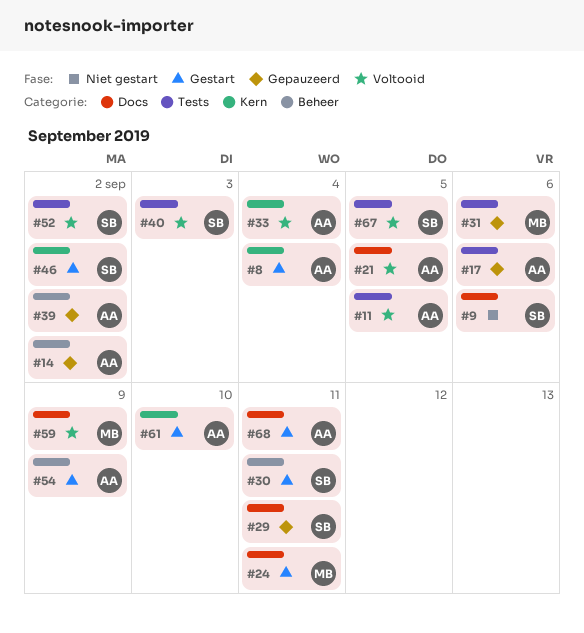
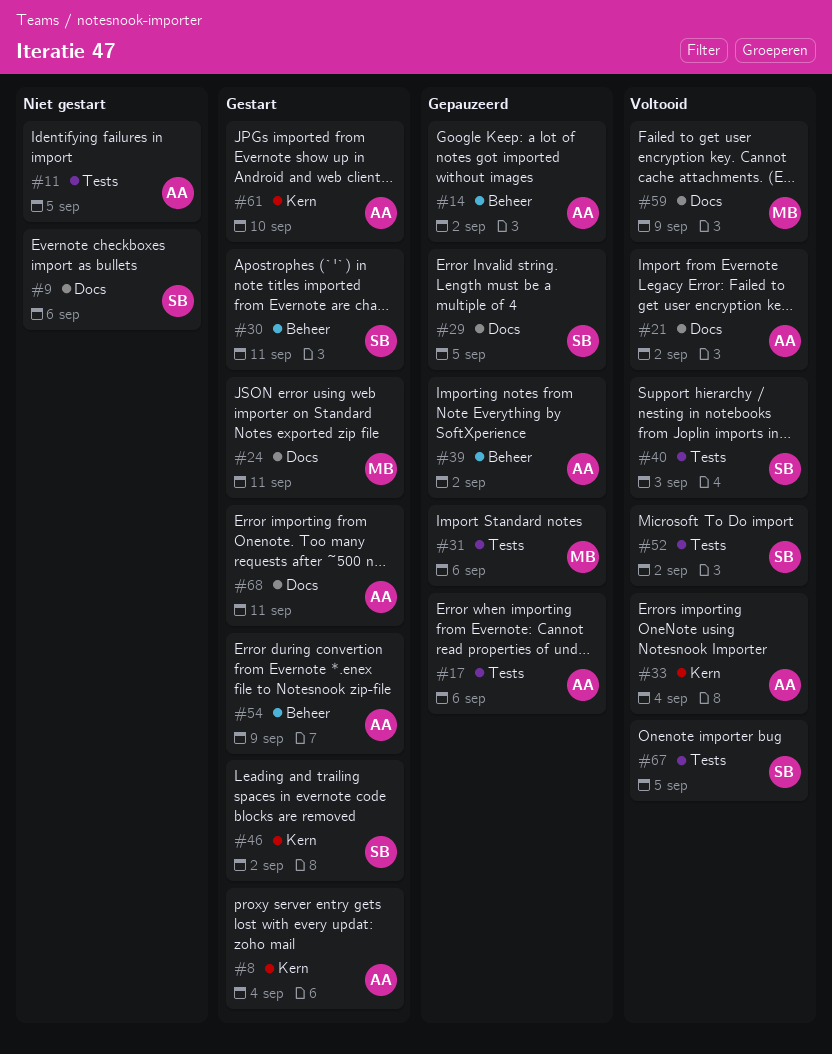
#11, status: Voltooid -> Niet gestart
#21, due: Sep 5 -> Sep 2
#29, due: Sep 11 -> Sep 5

